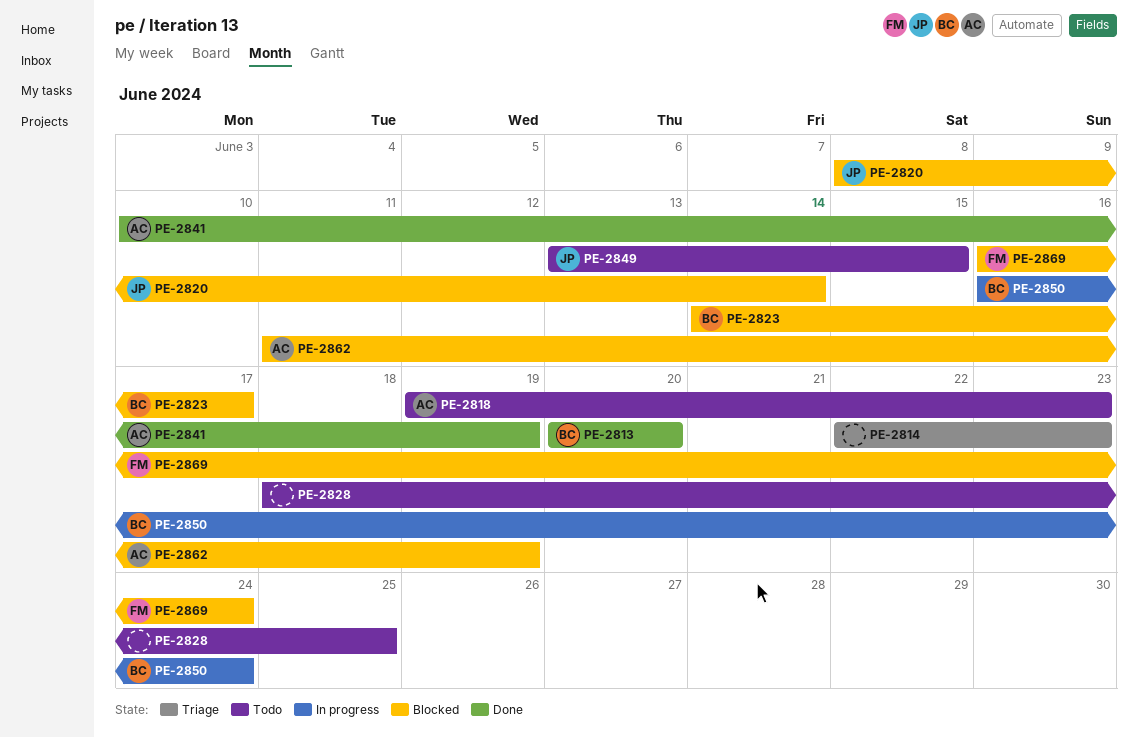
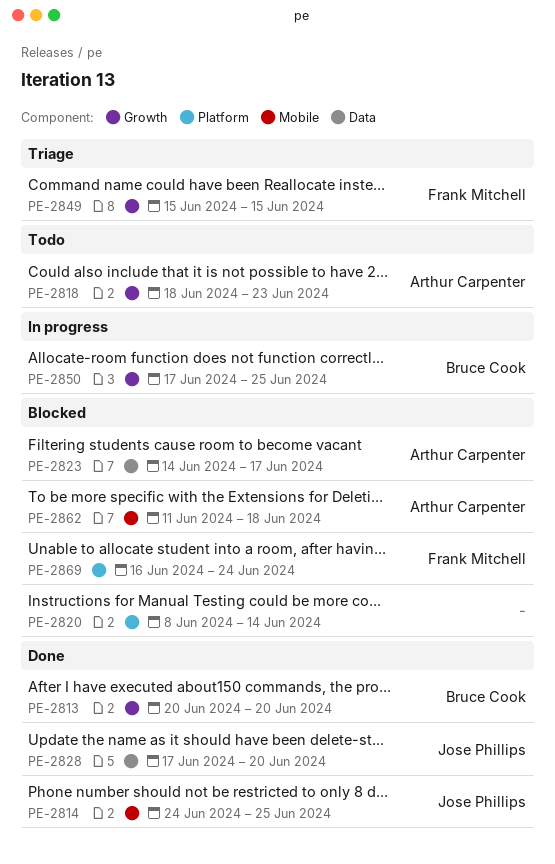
PE-2814, status: Triage -> Done
PE-2814, owner: none -> Jose Phillips
PE-2814, start: Jun 22 -> Jun 24
PE-2814, due: Jun 23 -> Jun 25
PE-2818, start: Jun 19 -> Jun 18
PE-2820, owner: Jose Phillips -> none
PE-2823, owner: Bruce Cook -> Arthur Carpenter
PE-2828, status: Todo -> Done
PE-2828, owner: none -> Jose Phillips
PE-2828, start: Jun 18 -> Jun 17
PE-2828, due: Jun 25 -> Jun 20
PE-2841: present -> none
PE-2849, status: Todo -> Triage
PE-2849, owner: Jose Phillips -> Frank Mitchell
PE-2849, start: Jun 13 -> Jun 15
PE-2850, start: Jun 16 -> Jun 17
PE-2850, due: Jun 24 -> Jun 25
PE-2862, due: Jun 19 -> Jun 18

